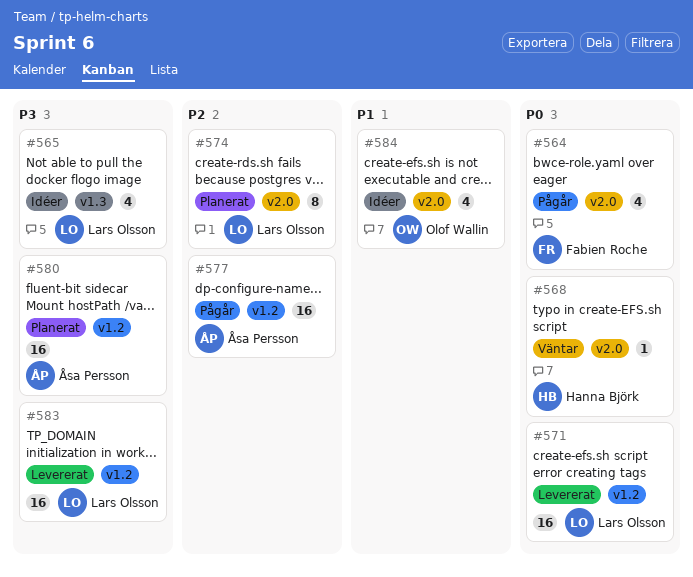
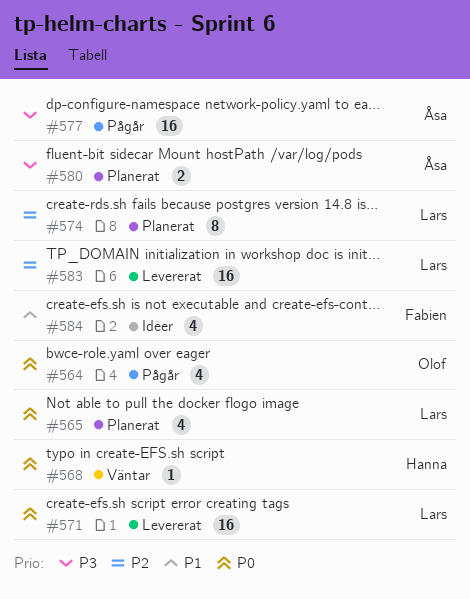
#564, owner: Fabien Roche -> Olof Wallin
#565, status: Idéer -> Planerat
#565, priority: P3 -> P0
#577, priority: P2 -> P3
#580, estimate: 16 -> 2
#583, priority: P3 -> P2
#584, owner: Olof Wallin -> Fabien Roche

